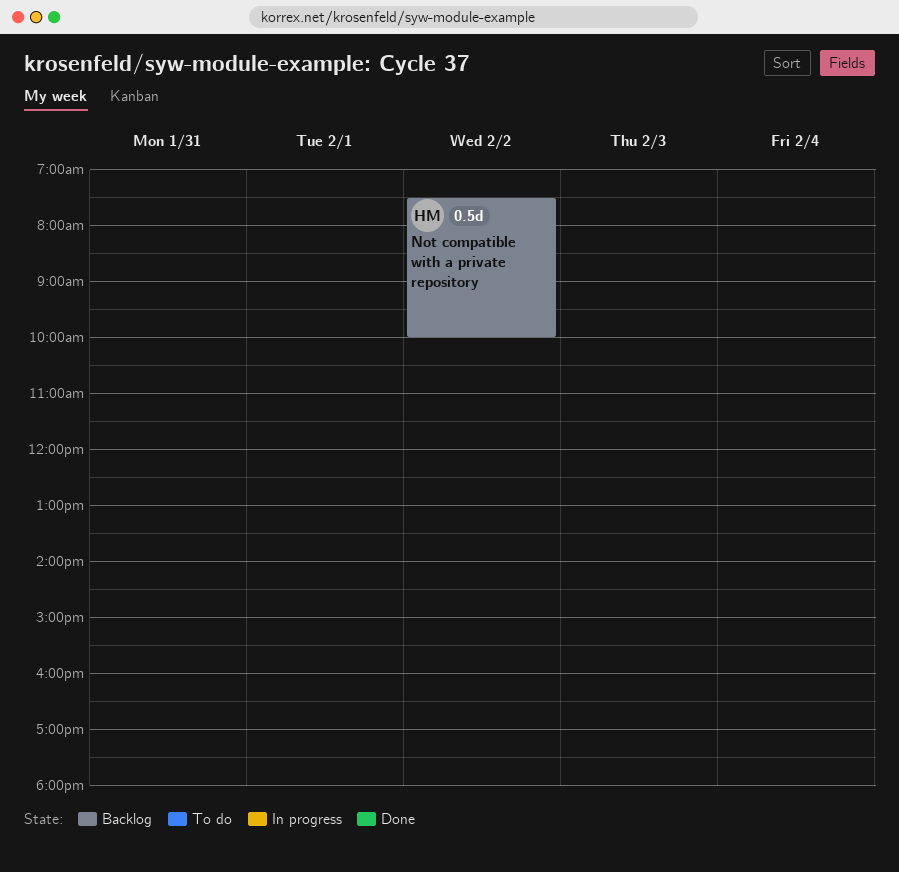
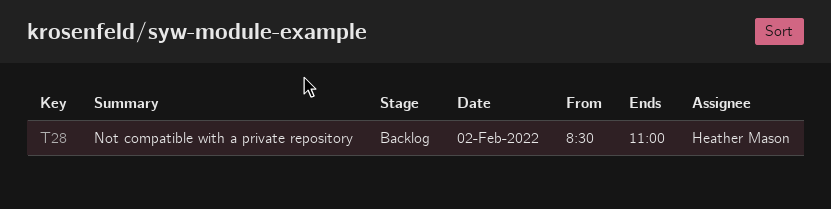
Not compatible with a private repository, begins: 07:30 -> 08:30
Not compatible with a private repository, ends: 10:00 -> 11:00

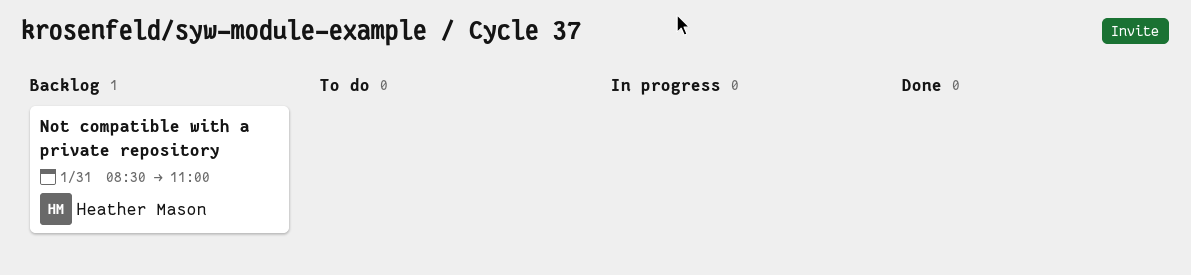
Not compatible with a private repository, day: Feb 2 -> Jan 31

